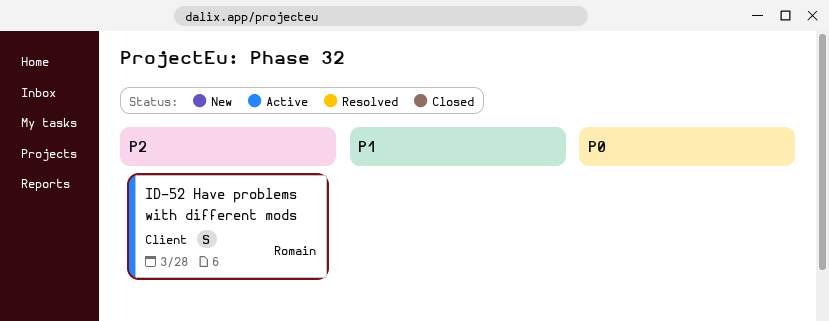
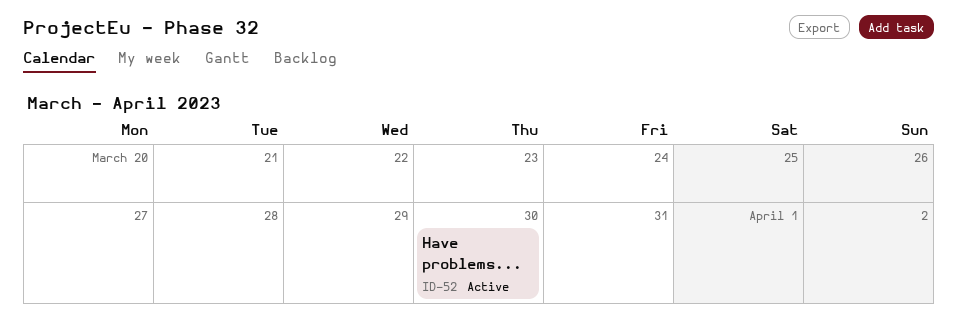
ID-52, due: Mar 28 -> Mar 30

